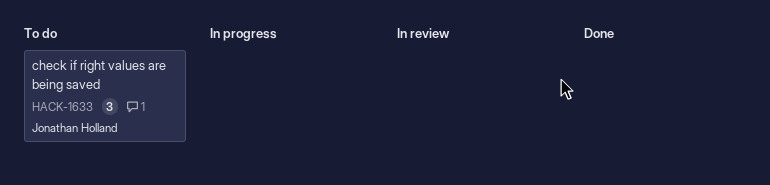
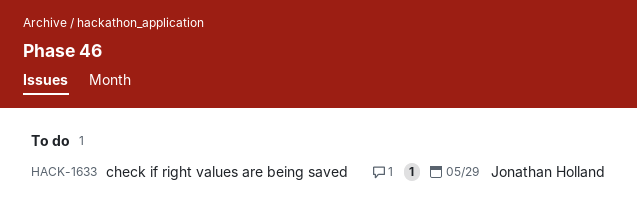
HACK-1633, estimate: 3 -> 1

